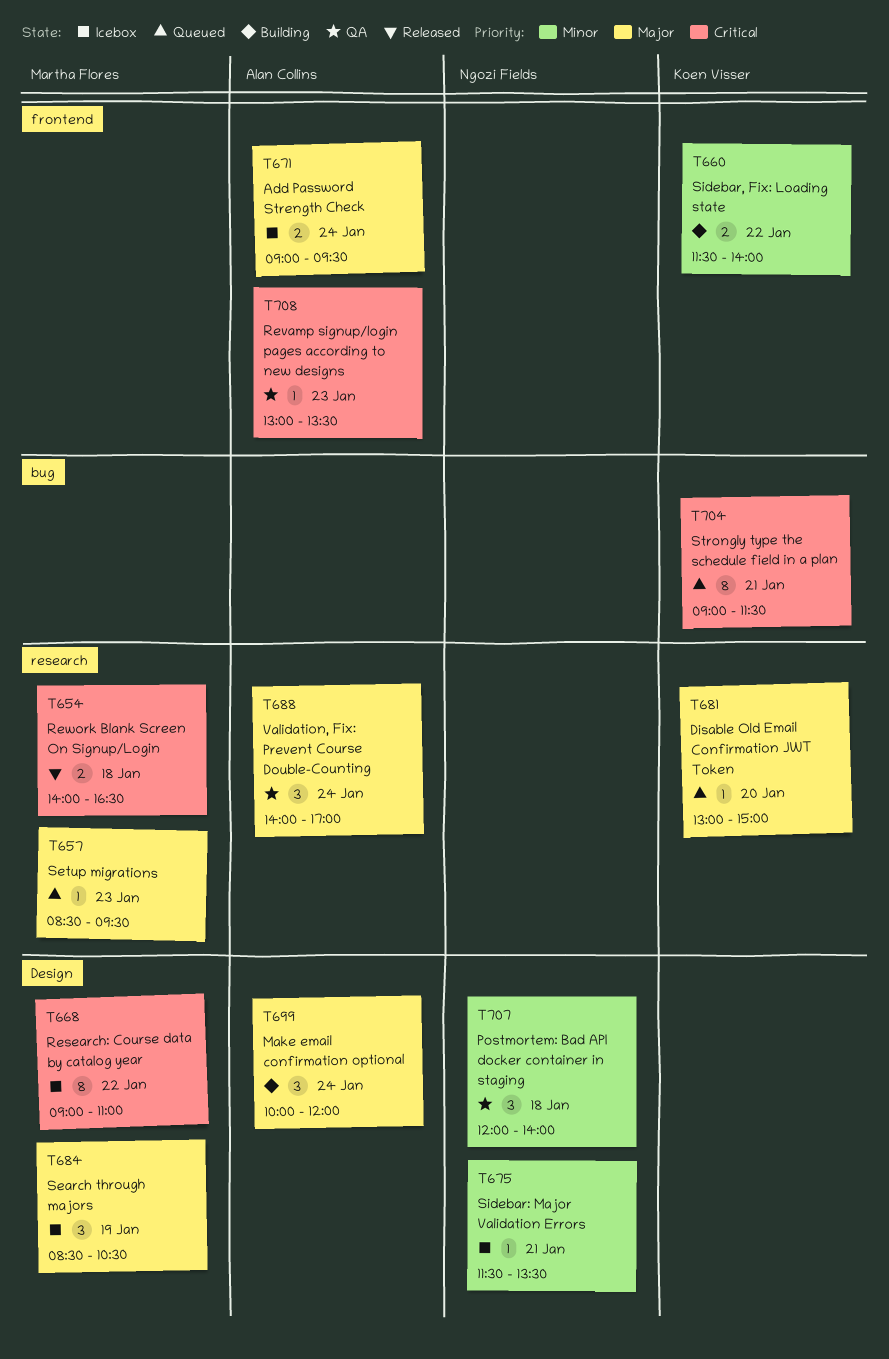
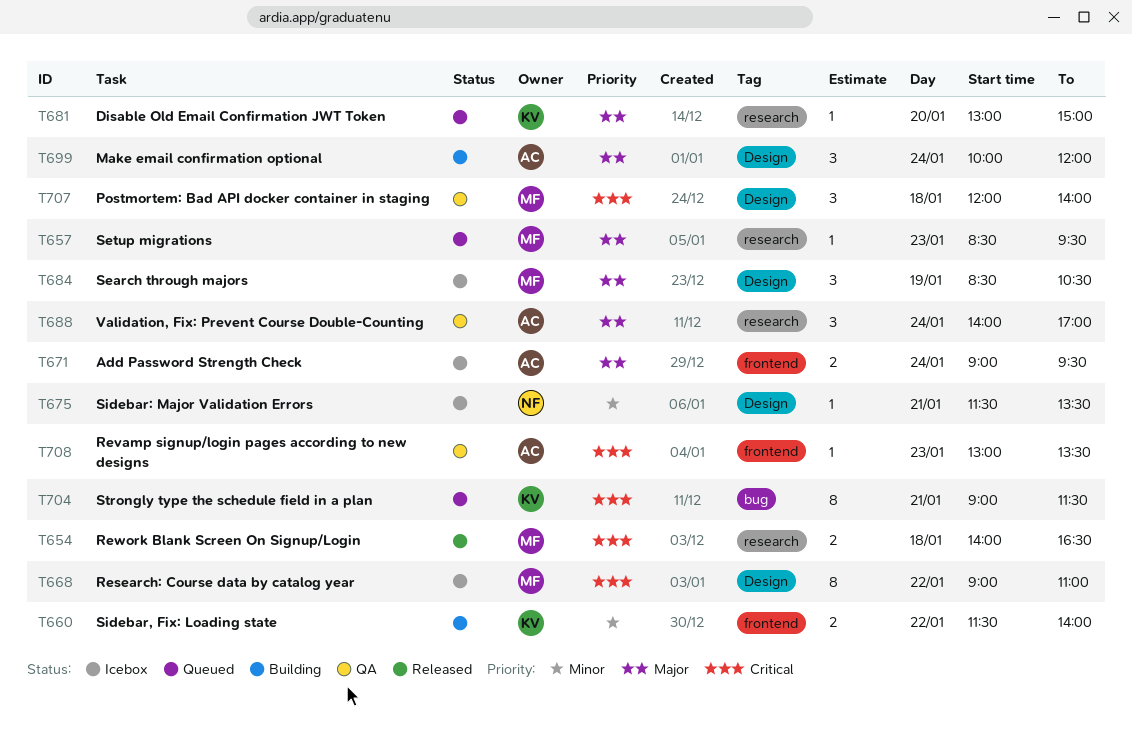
T707, owner: Ngozi Fields -> Martha Flores
T707, priority: Minor -> Critical

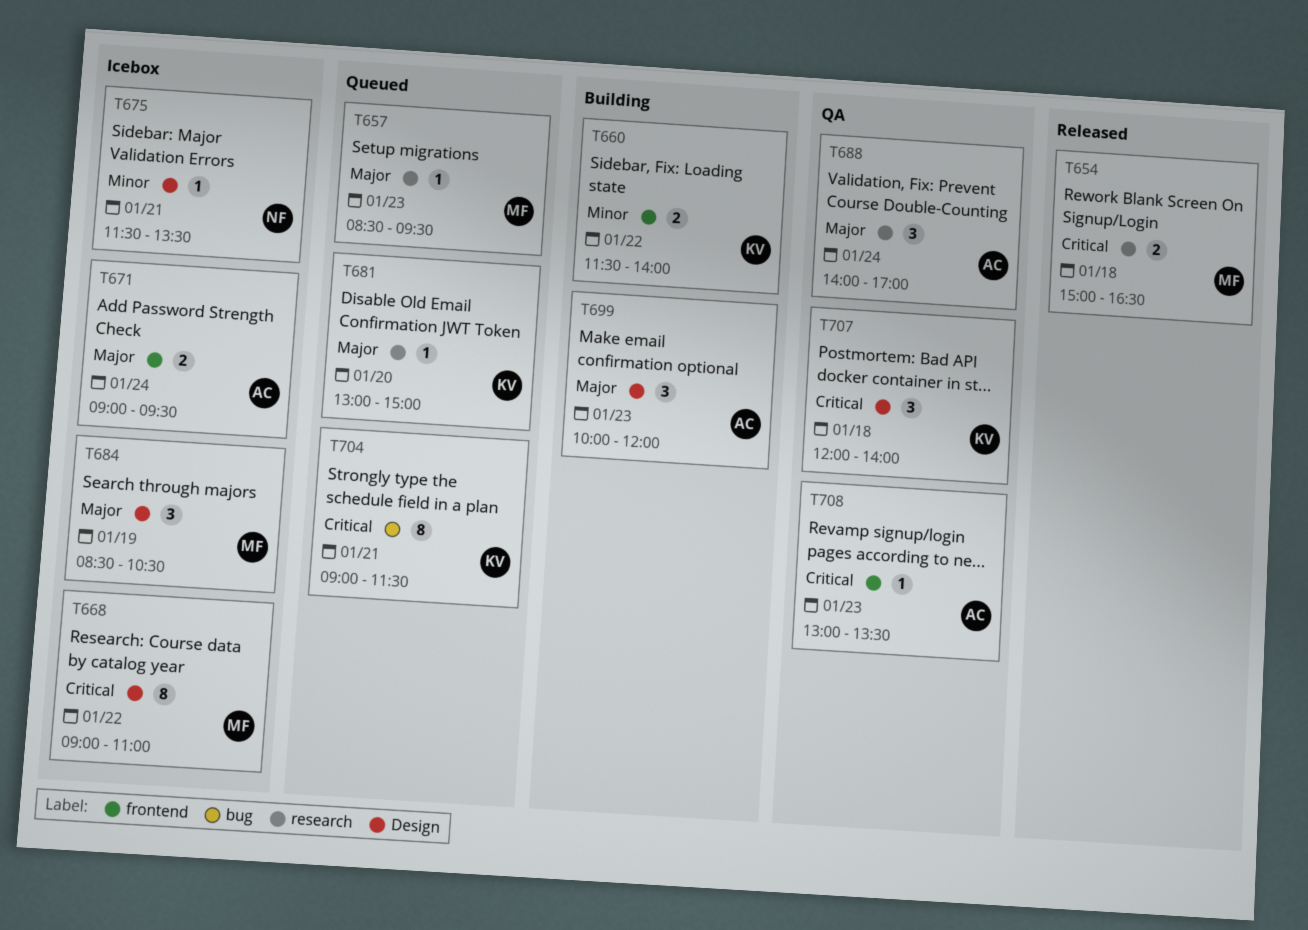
T654, begins: 14:00 -> 15:00
T699, day: Jan 24 -> Jan 23
T707, owner: MF -> KV

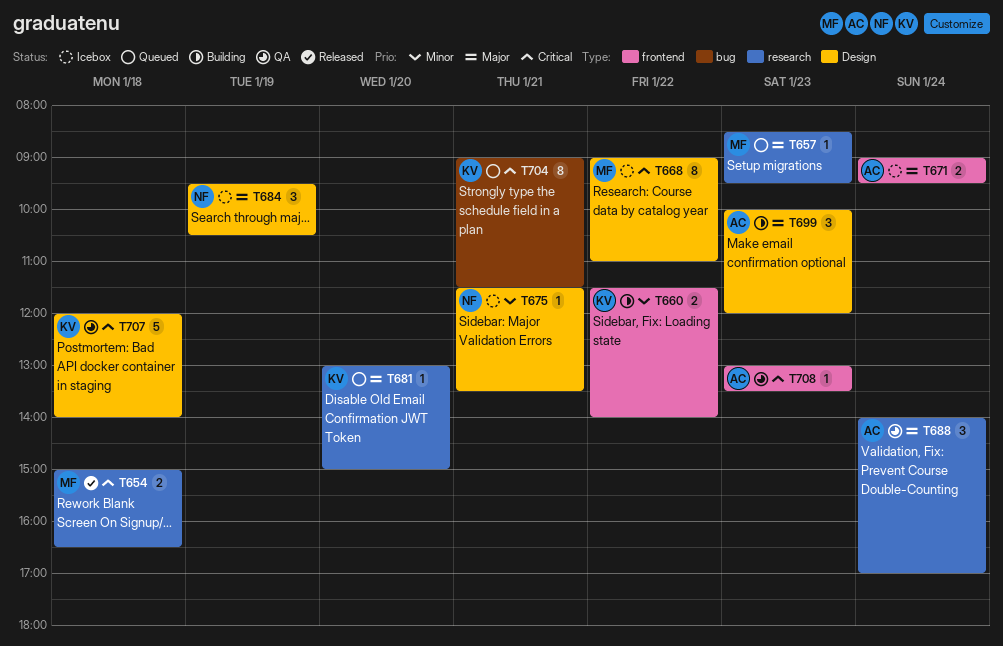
T684, owner: MF -> NF
T684, begins: 08:30 -> 09:30
T707, estimate: 3 -> 5

